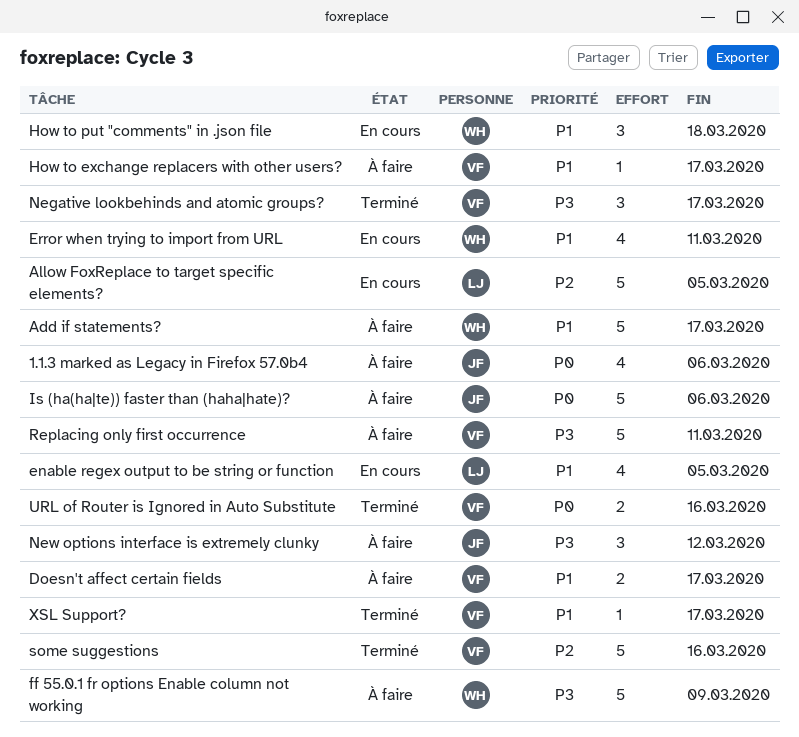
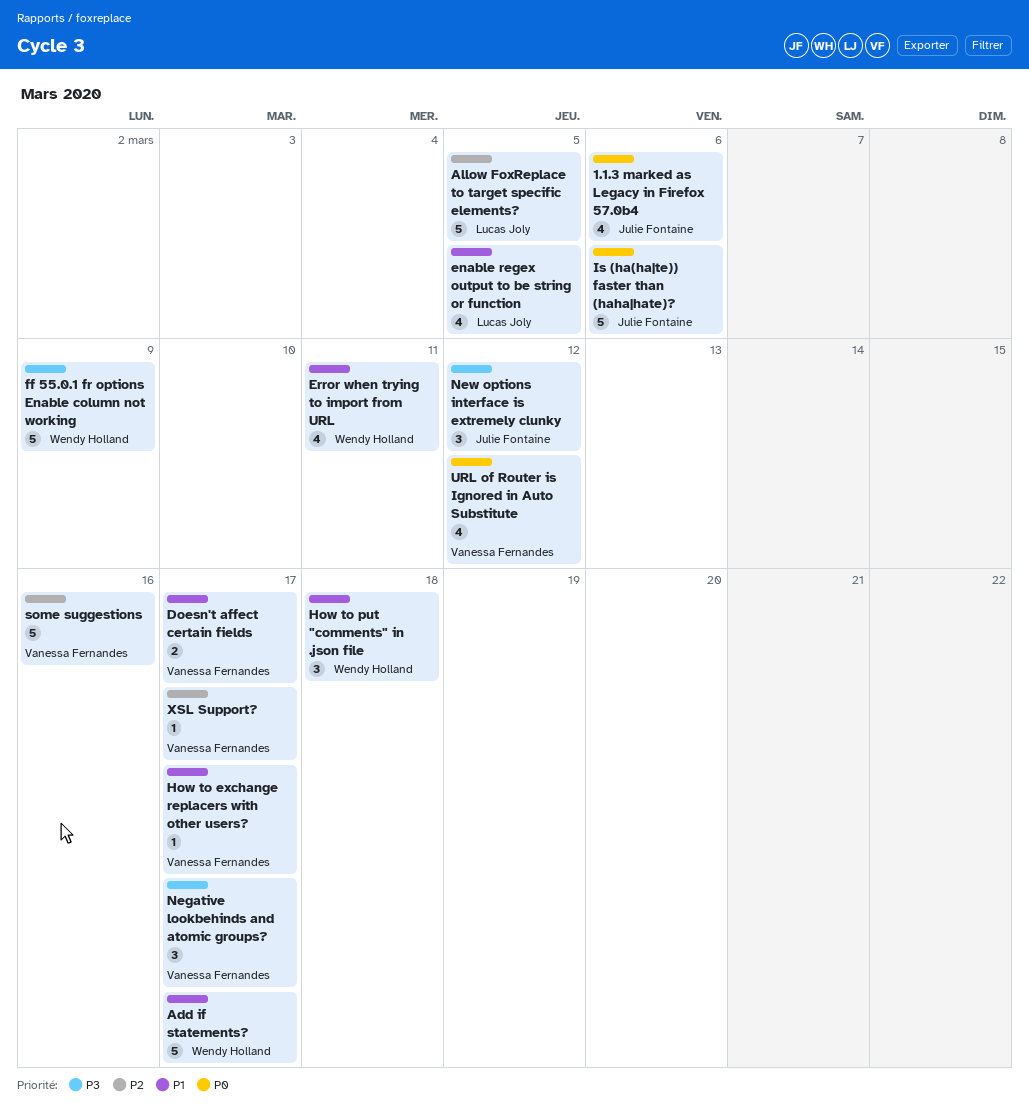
Replacing only first occurrence: present -> none
URL of Router is Ignored in Auto Substitute, estimate: 2 -> 4
URL of Router is Ignored in Auto Substitute, due: Mar 16 -> Mar 12
XSL Support?, priority: P1 -> P2

